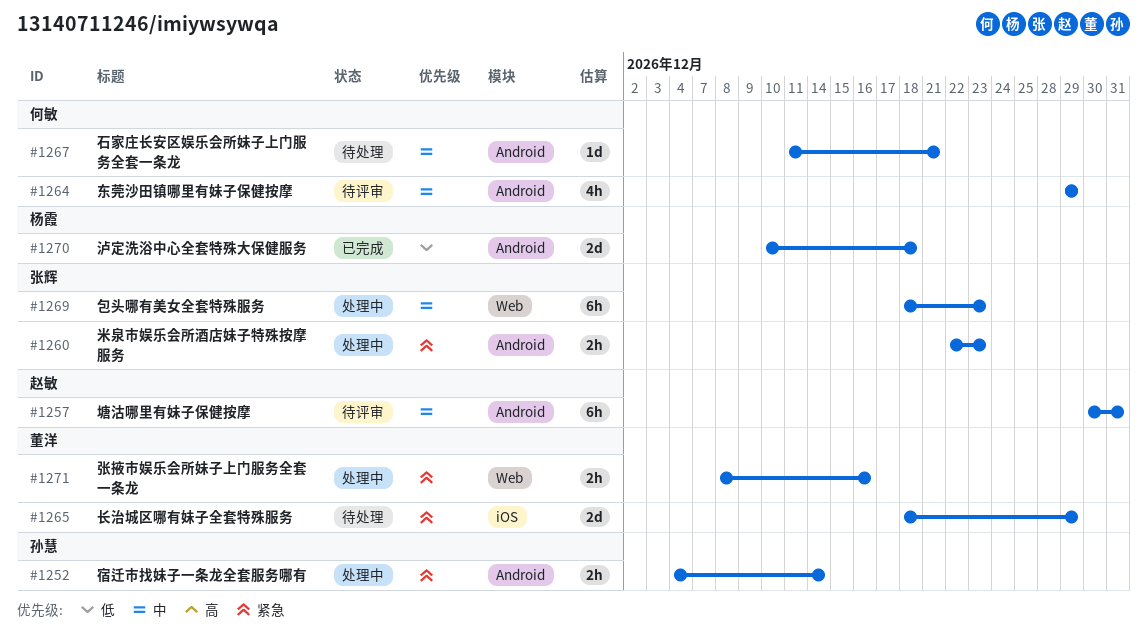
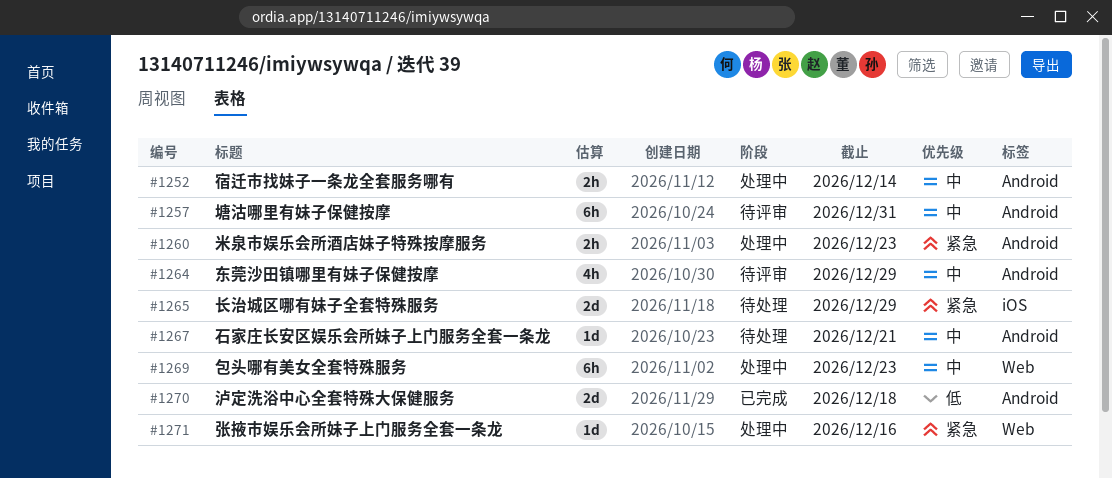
#1252, priority: 紧急 -> 中
#1271, estimate: 2h -> 1d

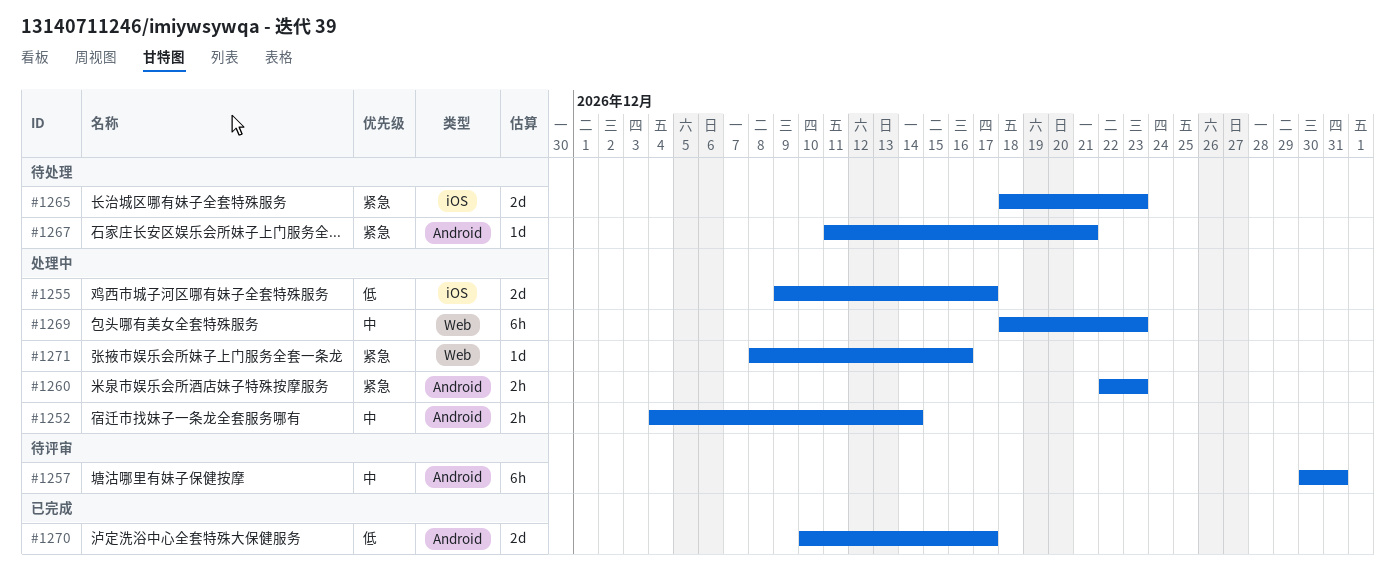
#1255: none -> present
#1264: present -> none
#1265, due: Dec 29 -> Dec 23
#1267, priority: 中 -> 紧急
#1270, due: Dec 18 -> Dec 17

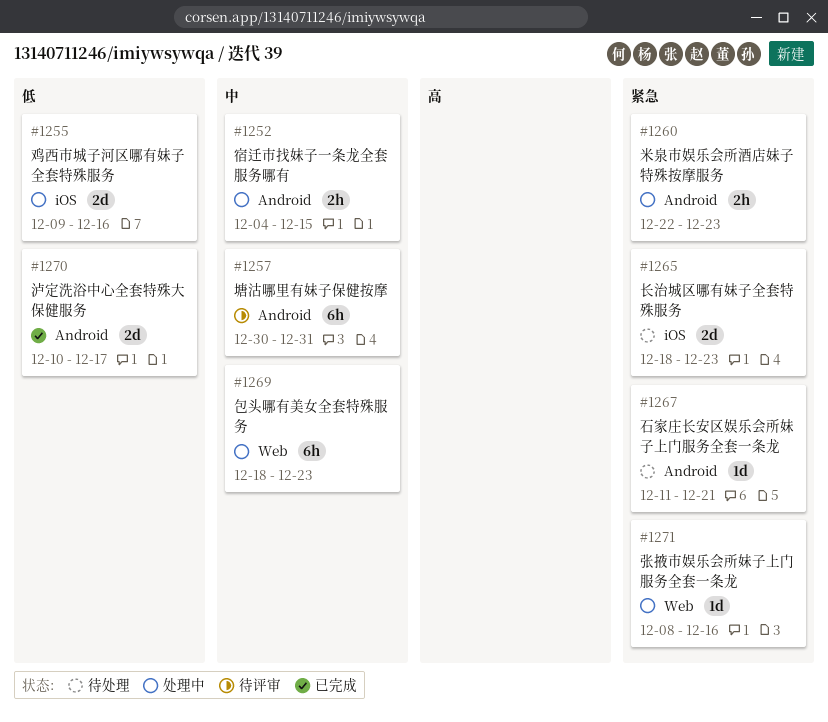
#1252, due: Dec 14 -> Dec 15
#1255, due: Dec 17 -> Dec 16

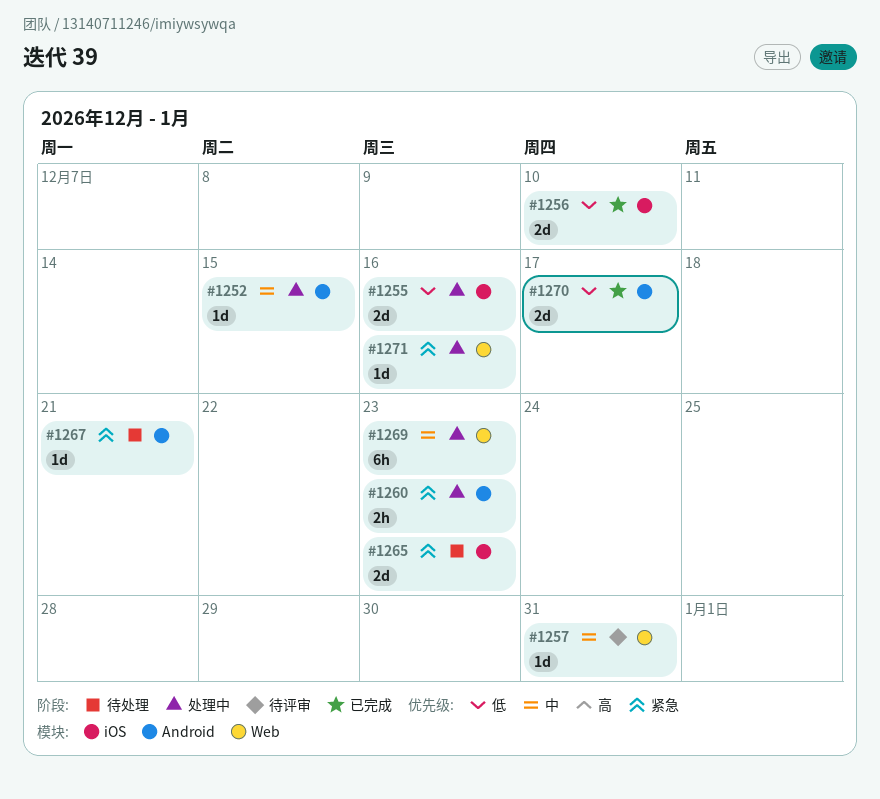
#1252, estimate: 2h -> 1d
#1256: none -> present
#1257, label: Android -> Web
#1257, estimate: 6h -> 1d

